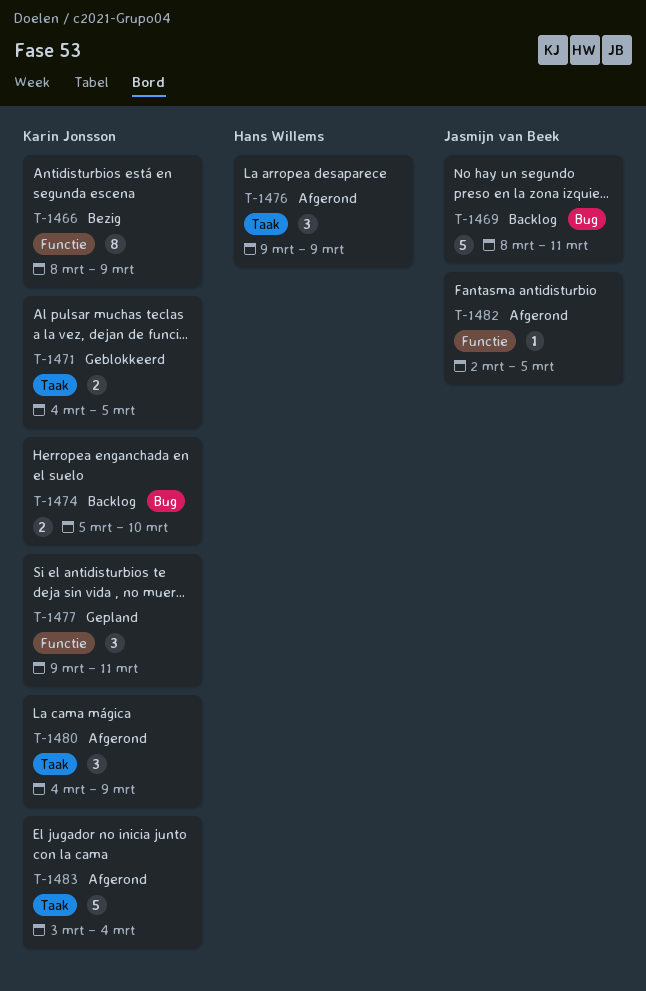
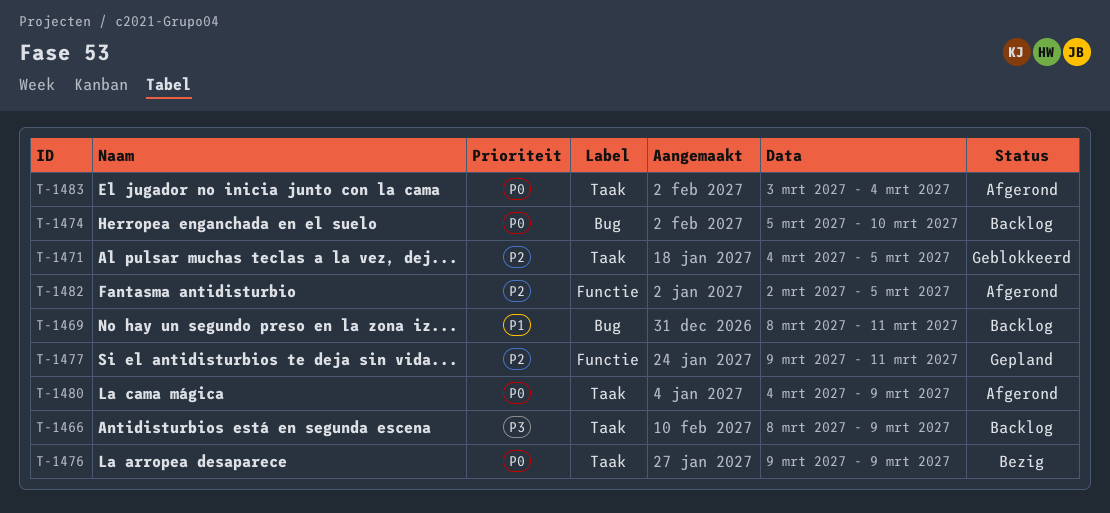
T-1466, status: Bezig -> Backlog
T-1466, label: Functie -> Taak
T-1476, status: Afgerond -> Bezig

